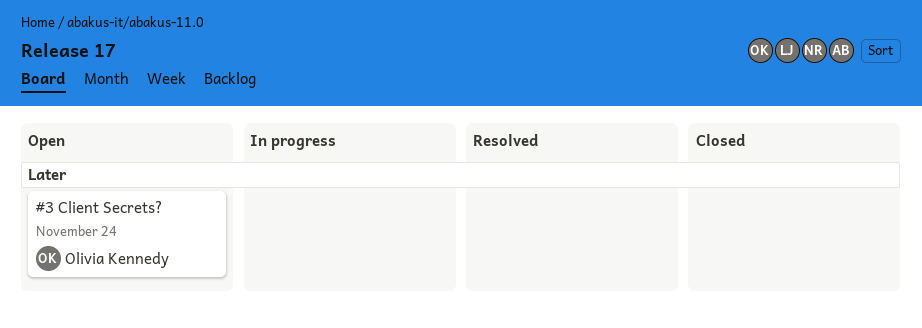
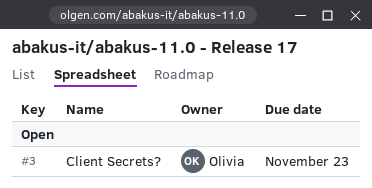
#3, due: Nov 24 -> Nov 23

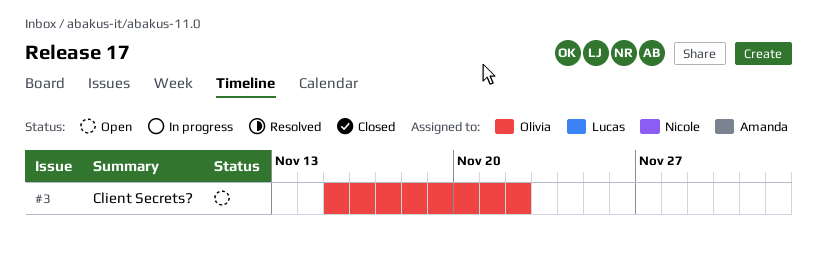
#3, due: Nov 23 -> Nov 22

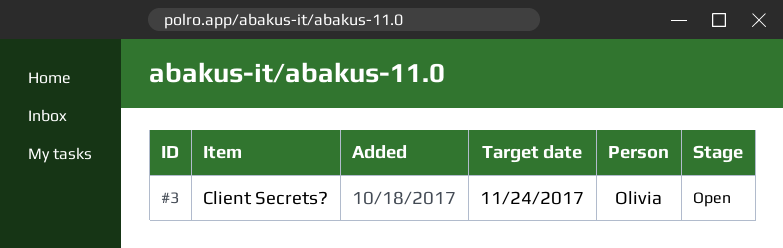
#3, due: Nov 22 -> Nov 24

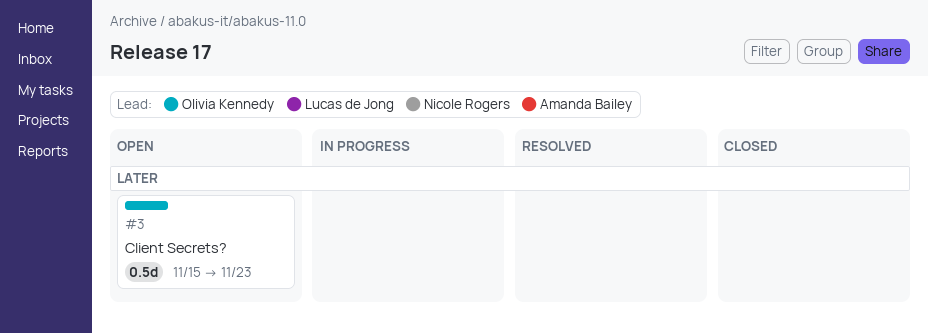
#3, due: Nov 24 -> Nov 23

